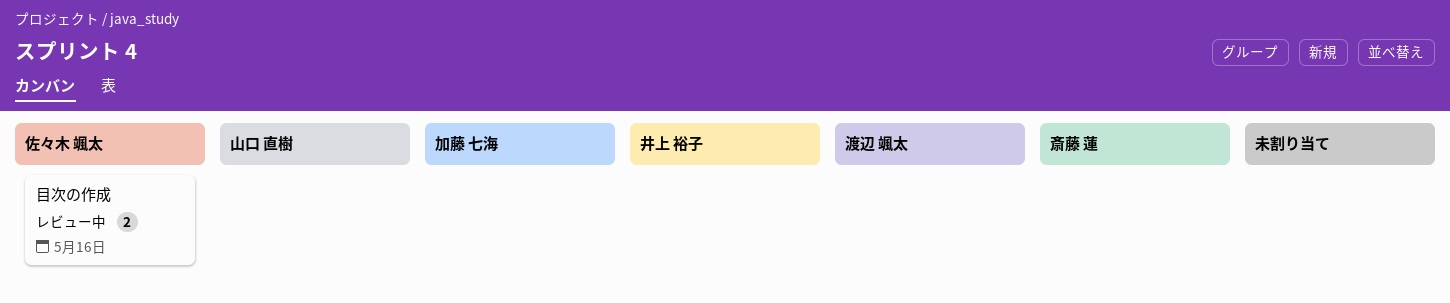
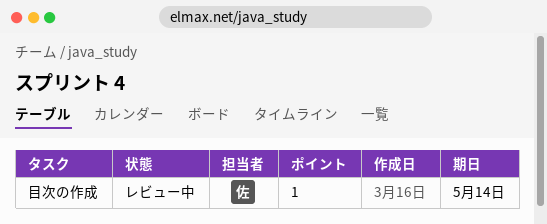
目次の作成, estimate: 2 -> 1
目次の作成, due: May 16 -> May 14

